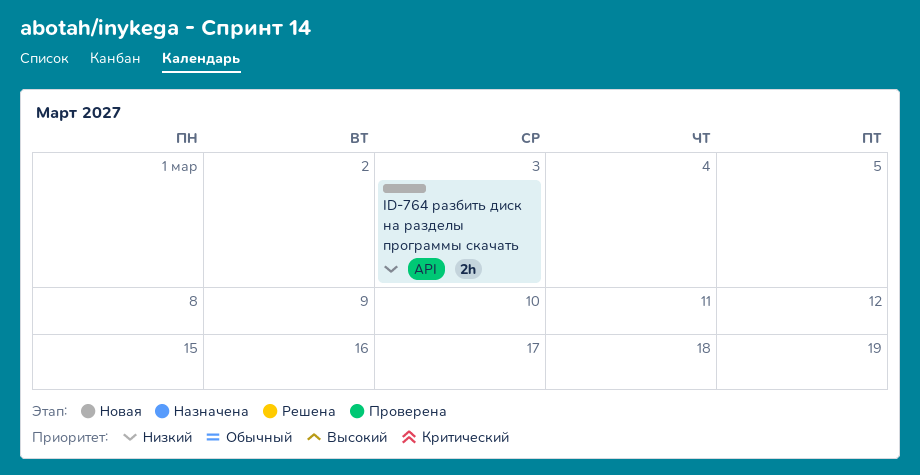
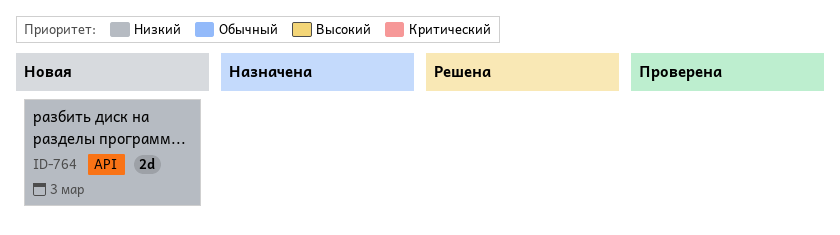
ID-764, estimate: 2h -> 2d

